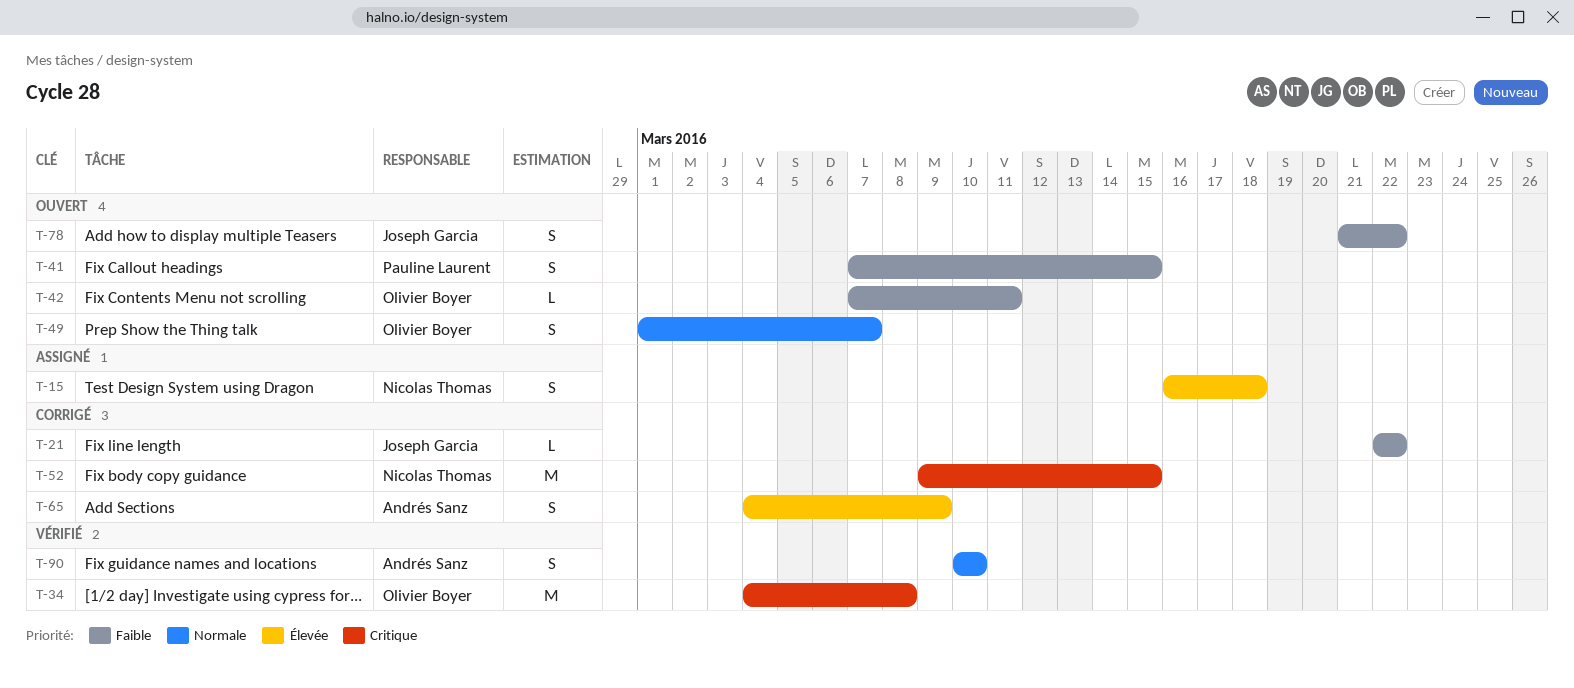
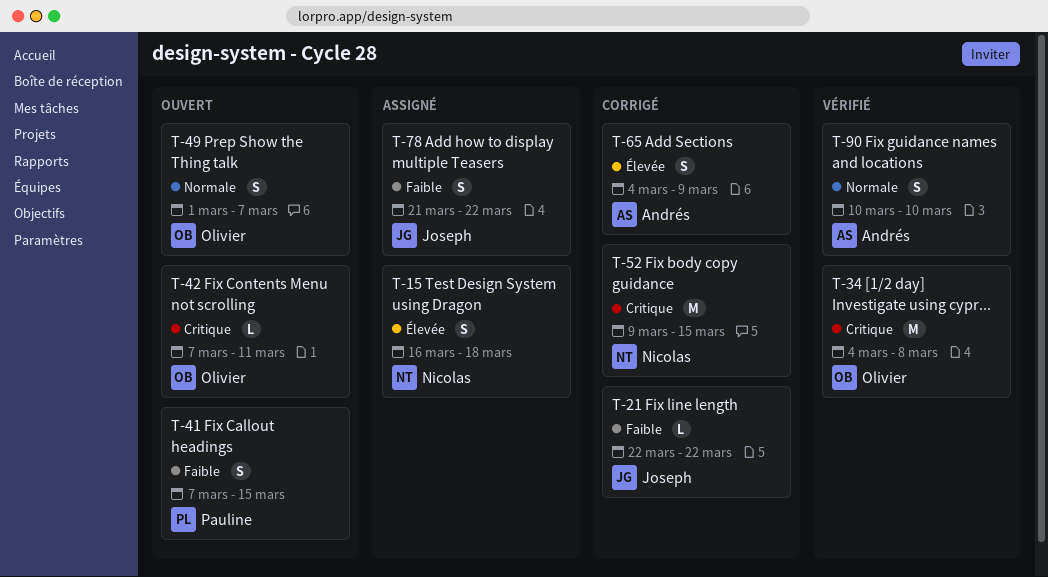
T-42, priority: Faible -> Critique
T-78, status: Ouvert -> Assigné

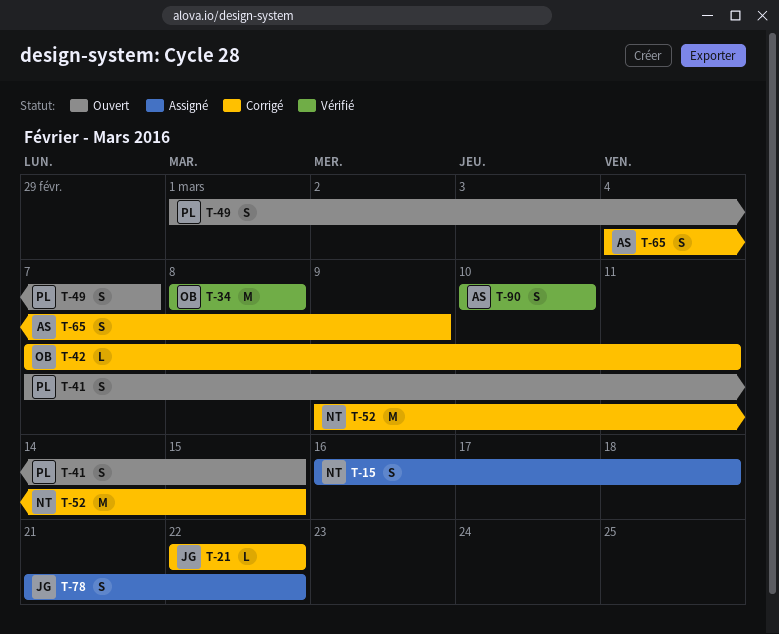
T-34, start: Mar 4 -> Mar 8
T-42, status: Ouvert -> Corrigé
T-49, owner: Olivier -> Pauline

